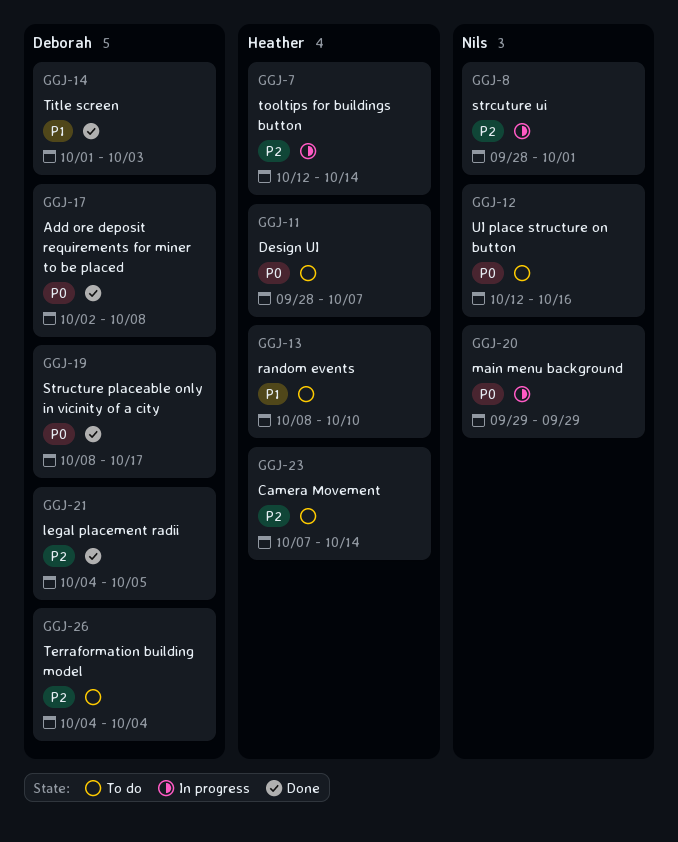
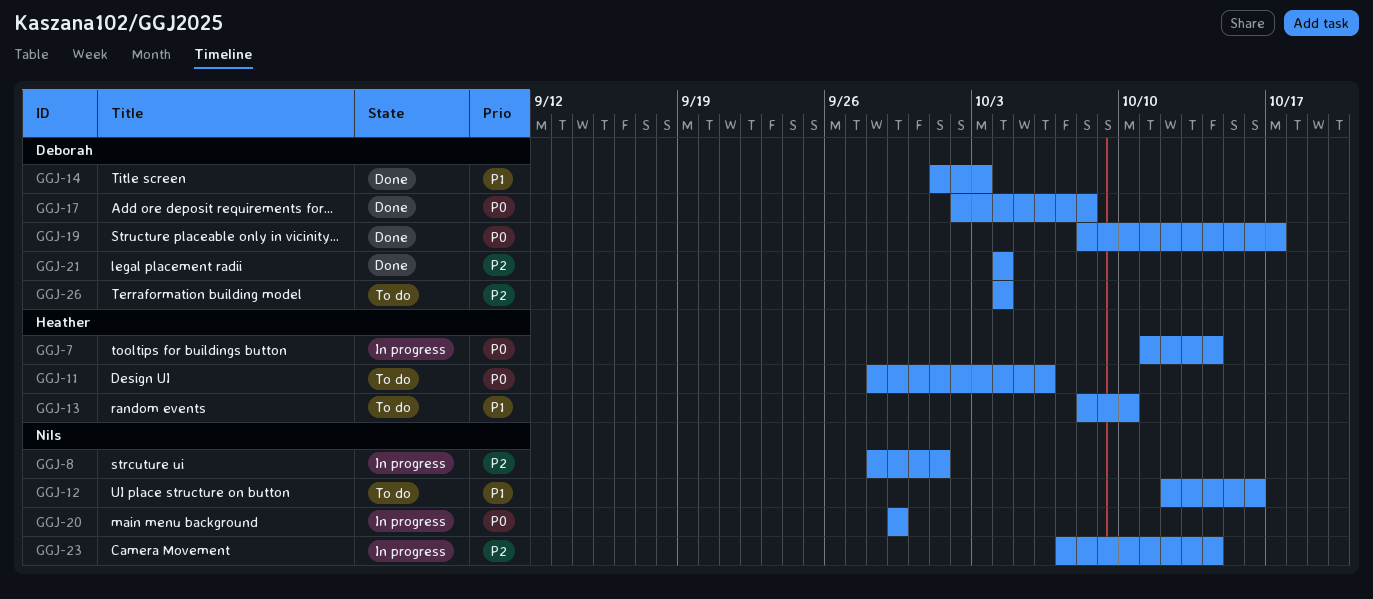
GGJ-7, priority: P2 -> P0
GGJ-7, start: Oct 12 -> Oct 11
GGJ-11, due: Oct 7 -> Oct 6
GGJ-12, priority: P0 -> P1
GGJ-21, due: Oct 5 -> Oct 4
GGJ-23, status: To do -> In progress
GGJ-23, owner: Heather -> Nils

